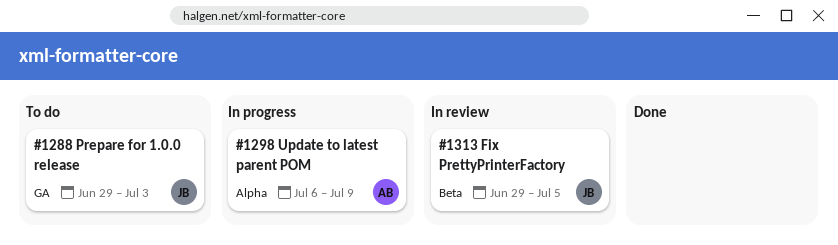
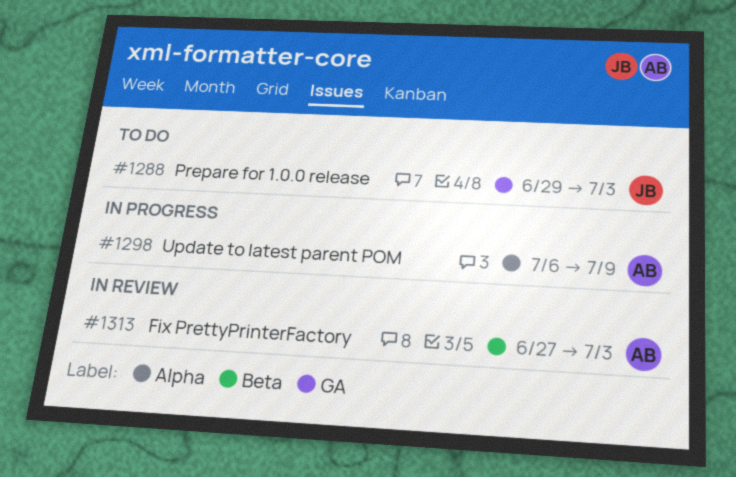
#1313, owner: JB -> AB
#1313, start: Jun 29 -> Jun 27
#1313, due: Jul 5 -> Jul 3

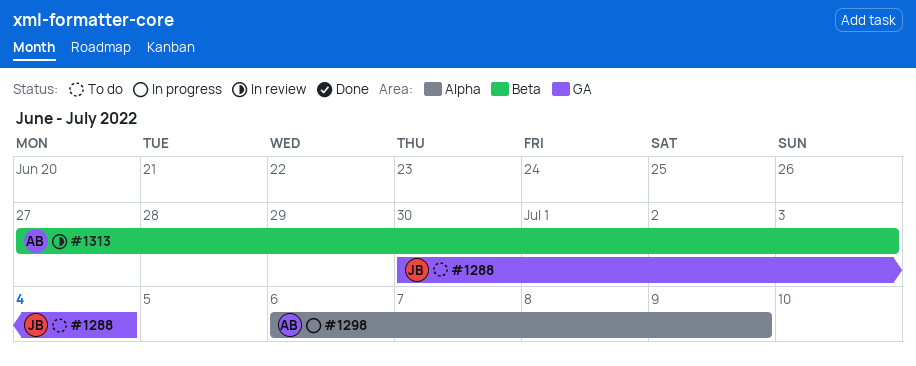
#1288, start: Jun 29 -> Jun 30
#1288, due: Jul 3 -> Jul 4

